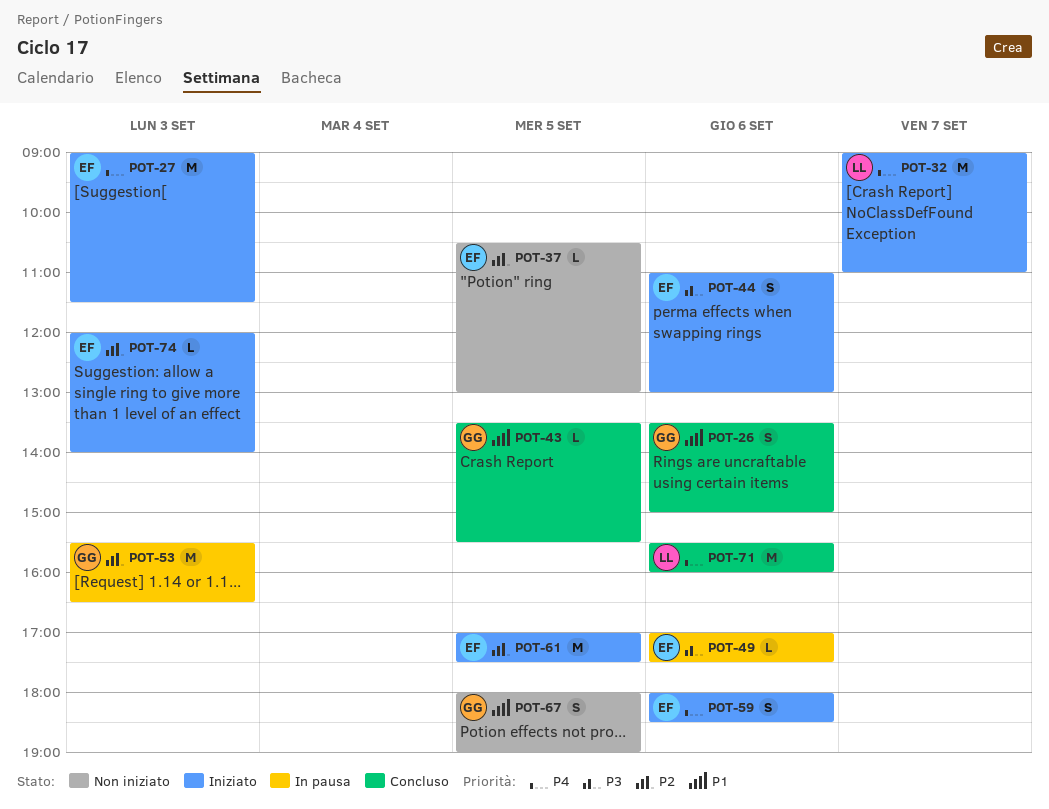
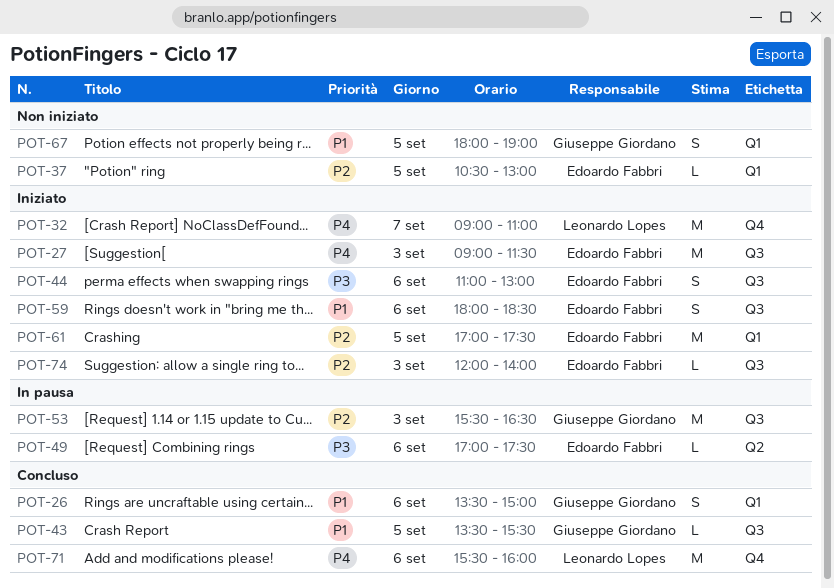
POT-59, priority: P4 -> P1

